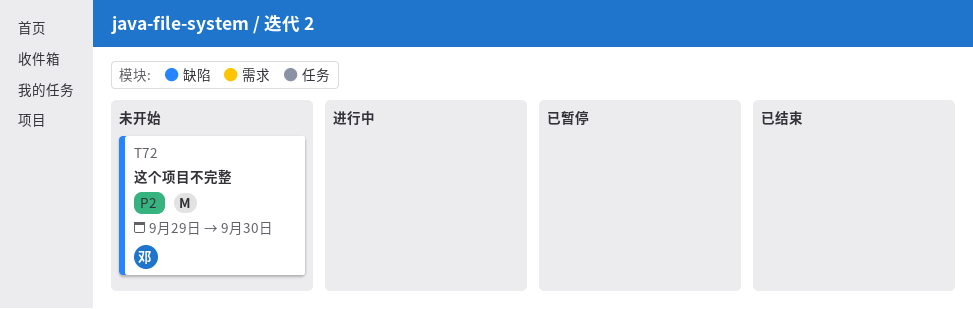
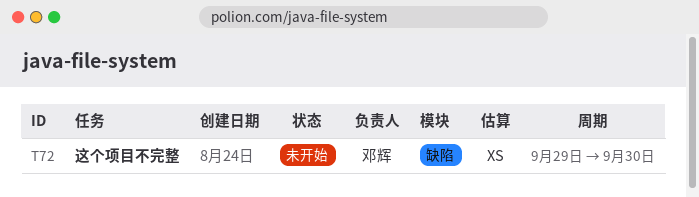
T72, estimate: M -> XS

